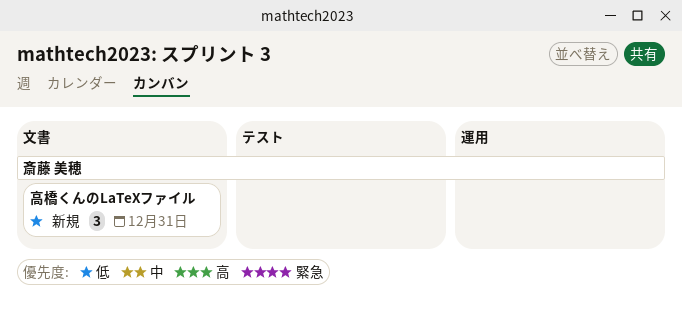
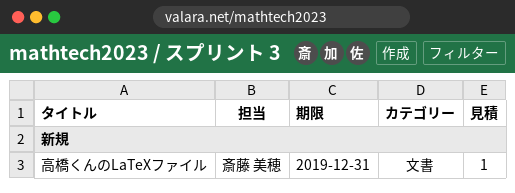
高橋くんのLaTeXファイル, estimate: 3 -> 1

